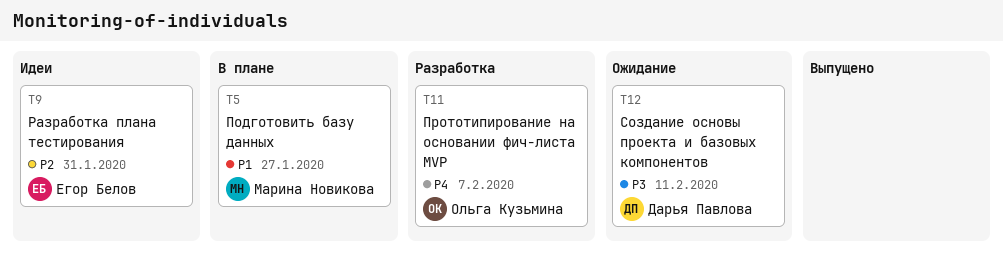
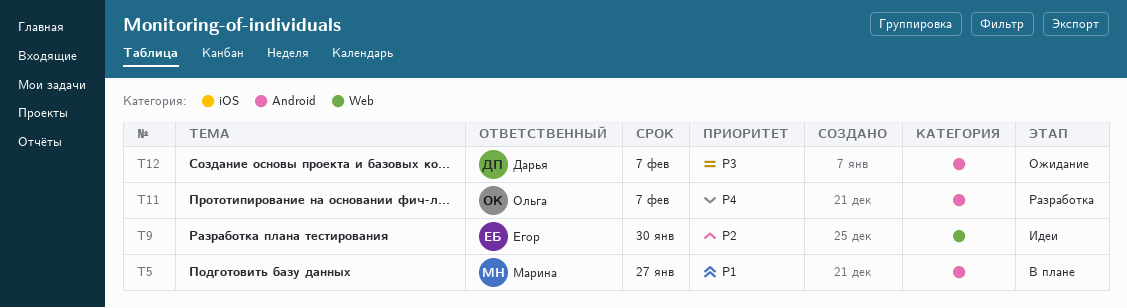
T9, due: Jan 31 -> Jan 30
T12, due: Feb 11 -> Feb 7

